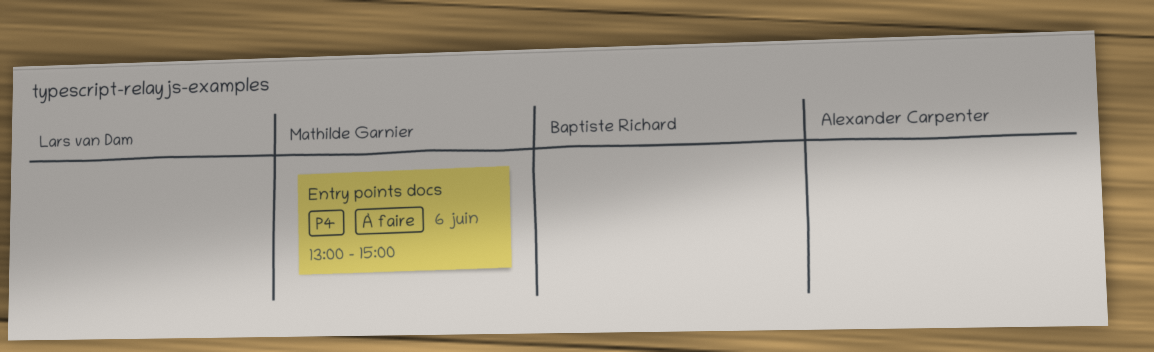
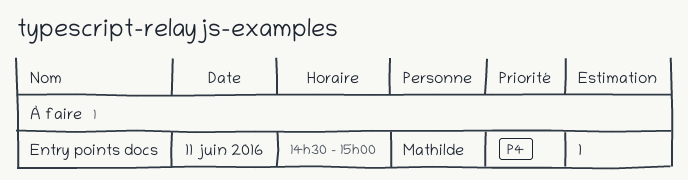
Entry points docs, day: Jun 6 -> Jun 11
Entry points docs, begins: 13:00 -> 14:30

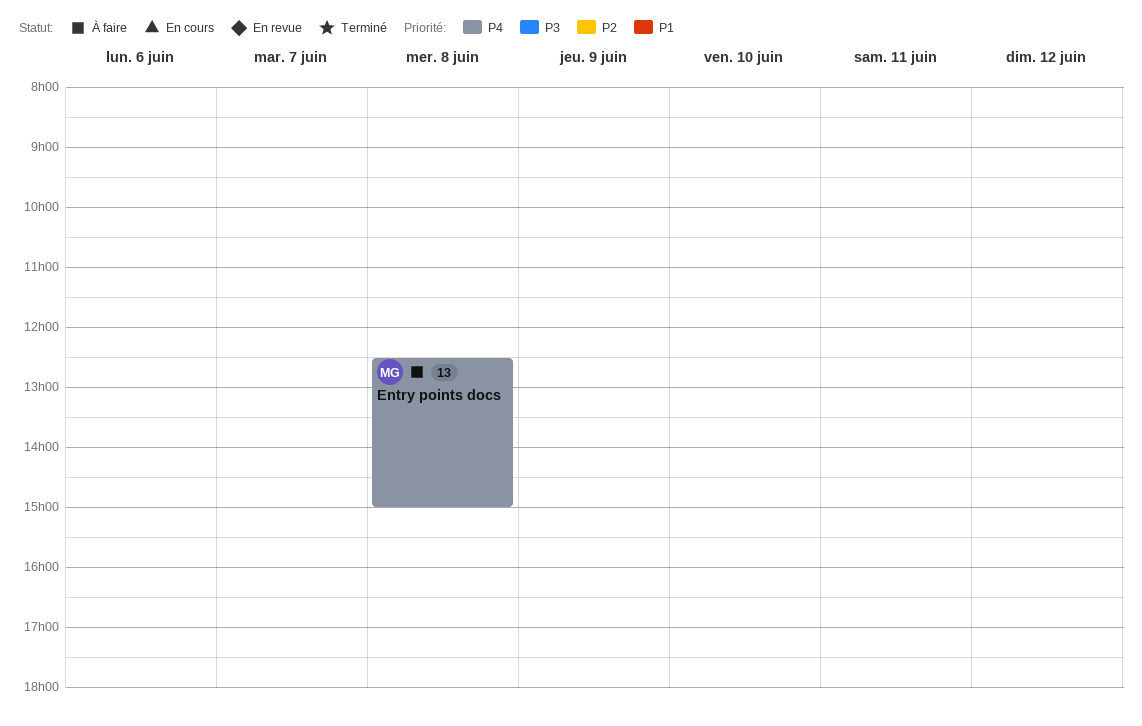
Entry points docs, estimate: 1 -> 13
Entry points docs, day: Jun 11 -> Jun 8
Entry points docs, begins: 14:30 -> 12:30

